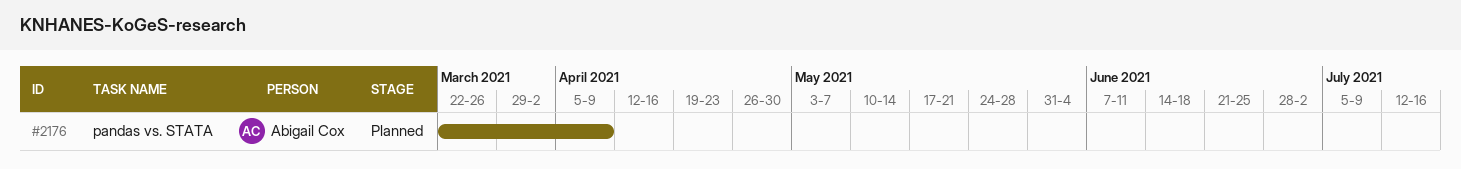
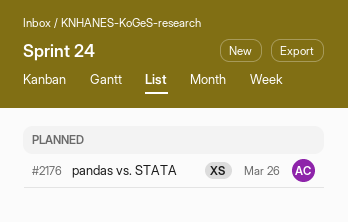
#2176, due: Apr 9 -> Mar 26

